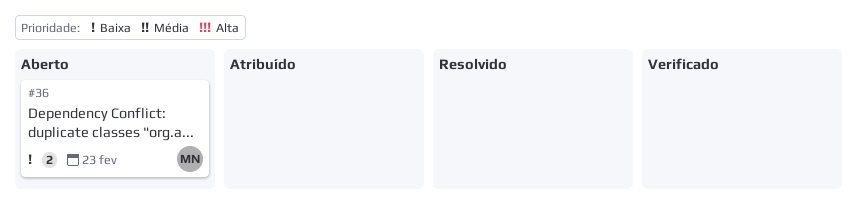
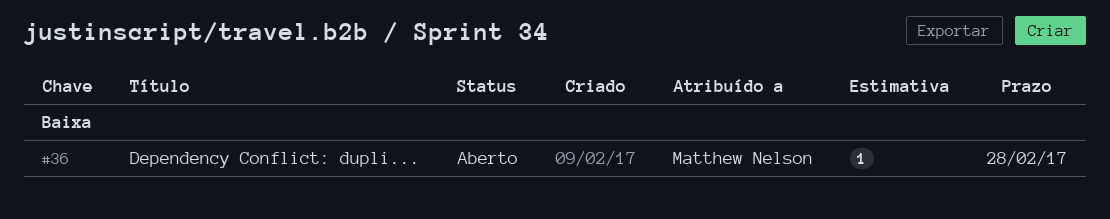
#36, estimate: 2 -> 1
#36, due: Feb 23 -> Feb 28

